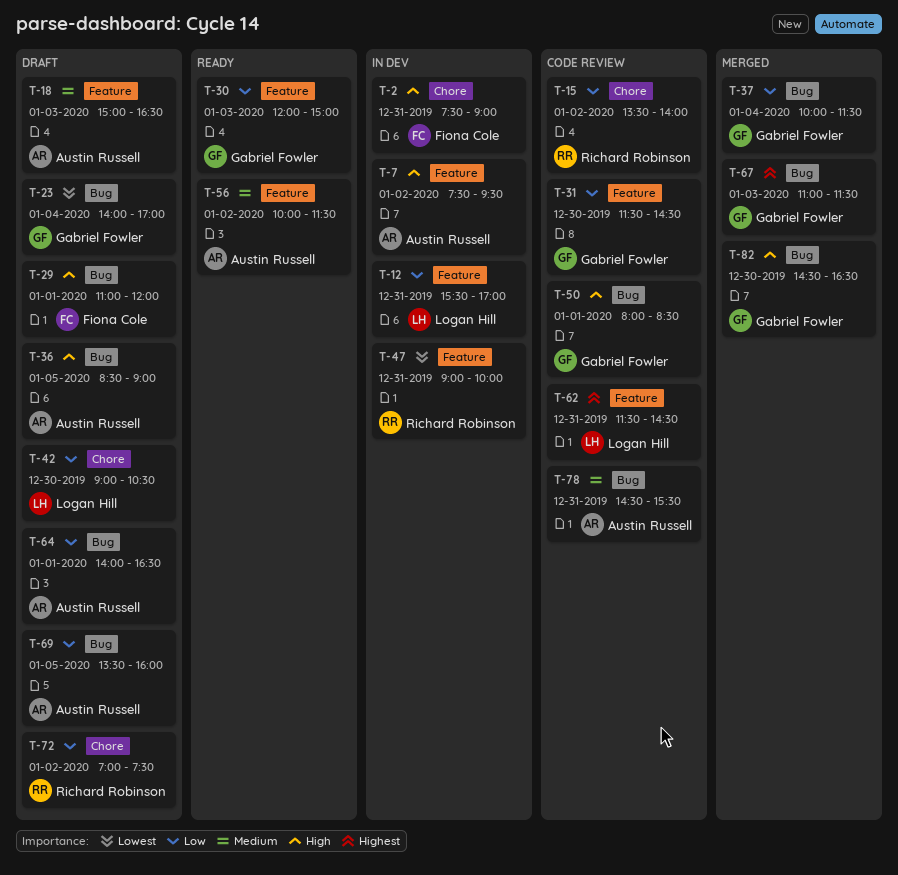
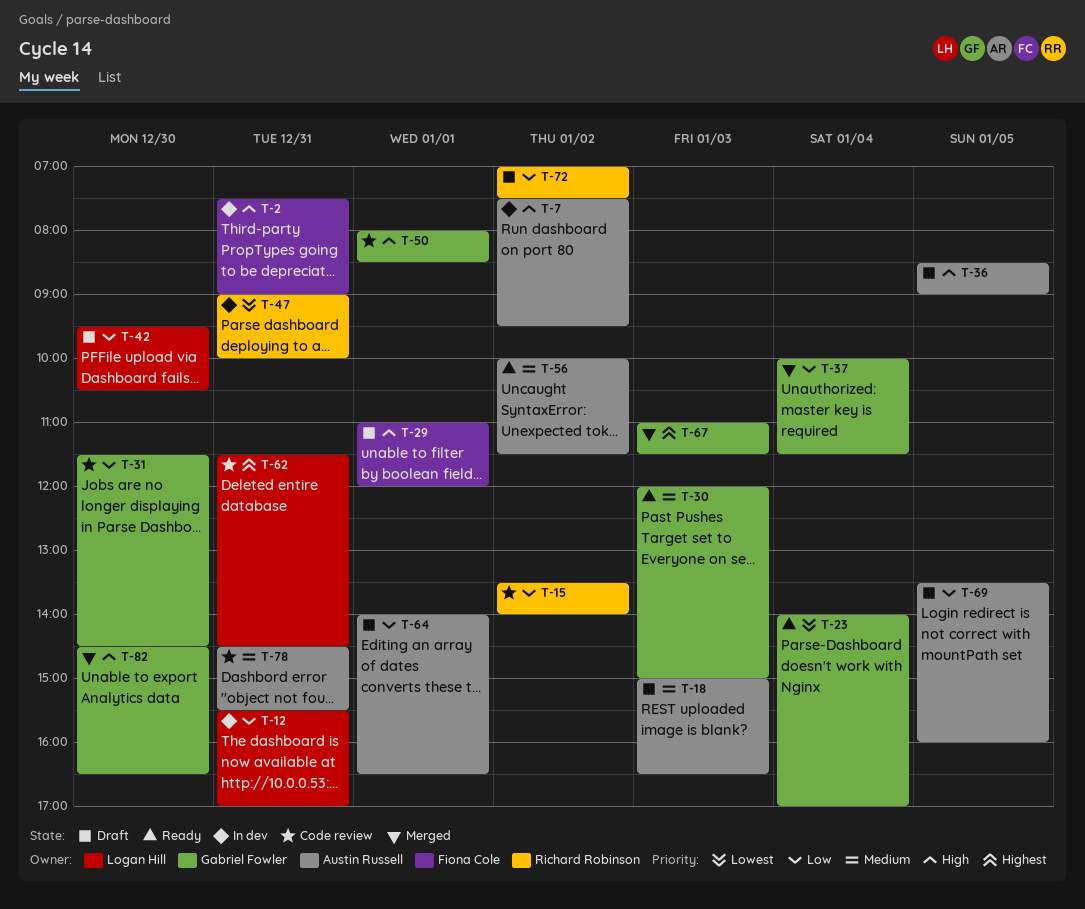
T-23, status: Draft -> Ready
T-30, priority: Low -> Medium
T-42, begins: 09:00 -> 09:30

